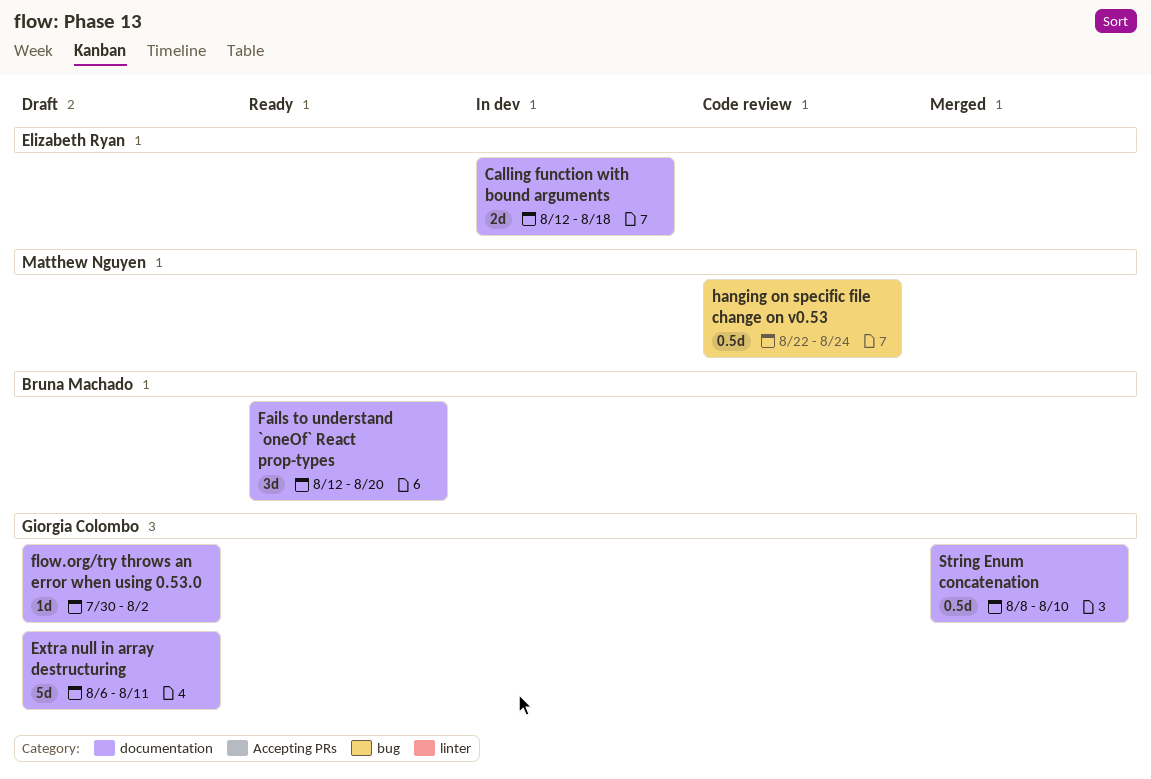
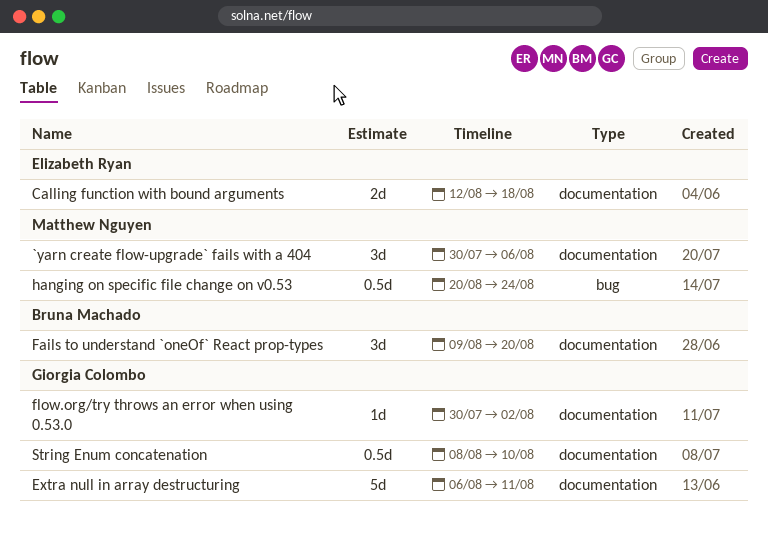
`yarn create flow-upgrade` fails with a 404: none -> present
Fails to understand `oneOf` React prop-types, start: Aug 12 -> Aug 9
hanging on specific file change on v0.53, start: Aug 22 -> Aug 20

